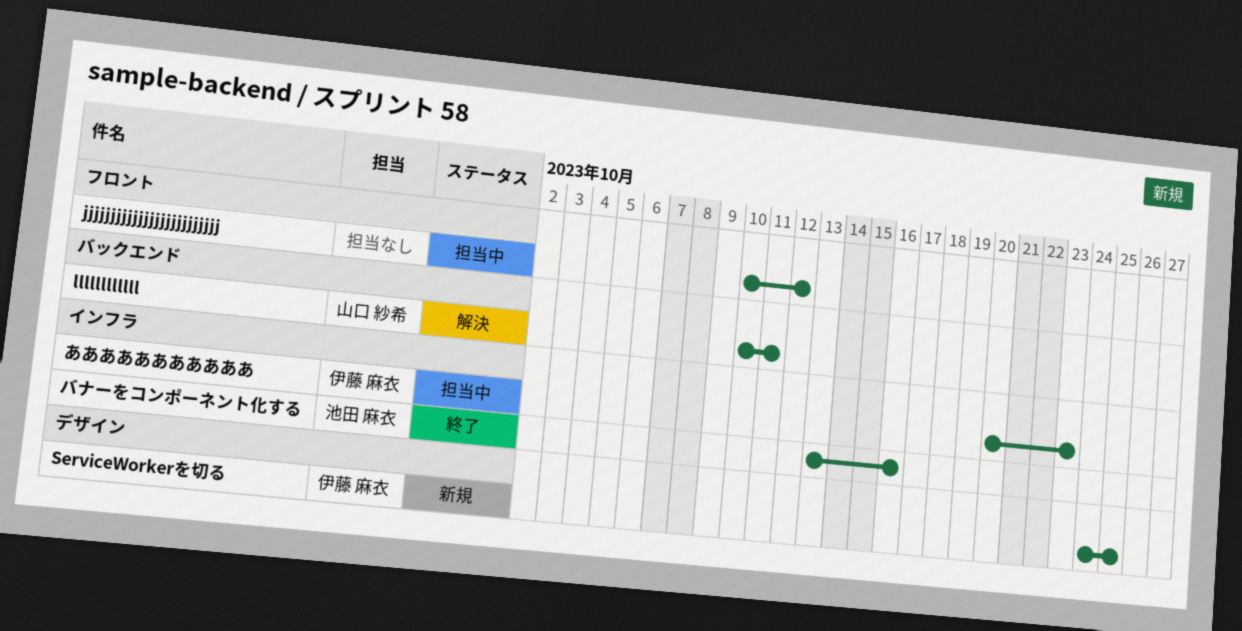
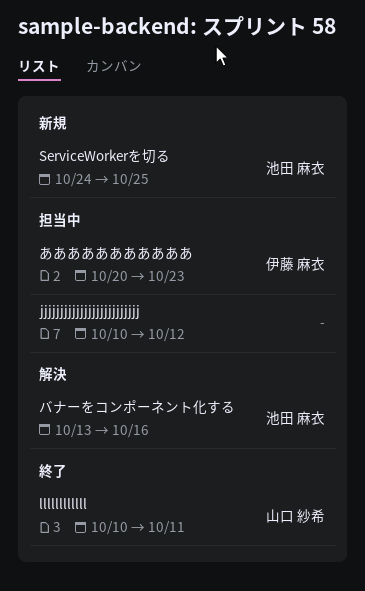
llllllllllll, status: 解決 -> 終了
ServiceWorkerを切る, owner: 伊藤 麻衣 -> 池田 麻衣
バナーをコンポーネント化する, status: 終了 -> 解決

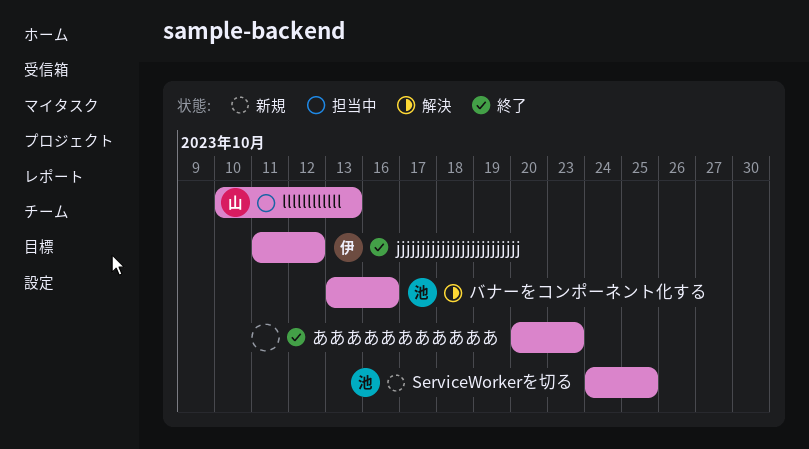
jjjjjjjjjjjjjjjjjjjjjjjjj, status: 担当中 -> 終了
jjjjjjjjjjjjjjjjjjjjjjjjj, owner: none -> 伊藤 麻衣
jjjjjjjjjjjjjjjjjjjjjjjjj, start: Oct 10 -> Oct 11
llllllllllll, status: 終了 -> 担当中
llllllllllll, due: Oct 11 -> Oct 13
あああああああああああ, status: 担当中 -> 終了
あああああああああああ, owner: 伊藤 麻衣 -> none

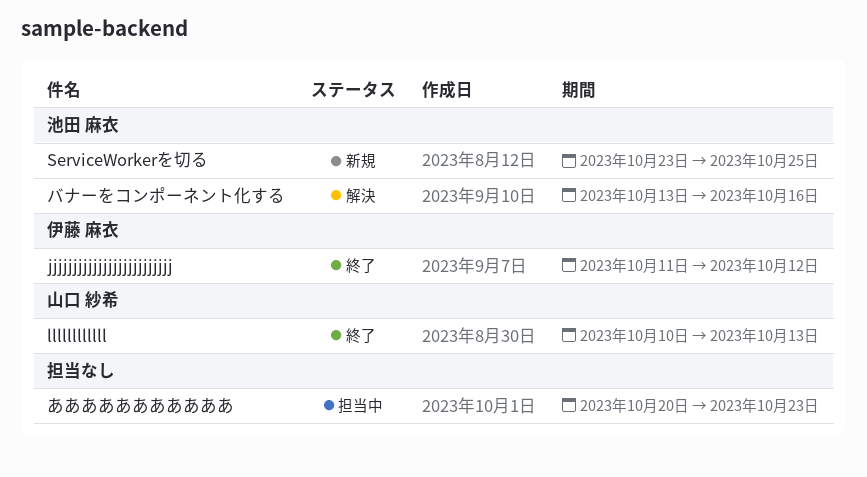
llllllllllll, status: 担当中 -> 終了
ServiceWorkerを切る, start: Oct 24 -> Oct 23
あああああああああああ, status: 終了 -> 担当中

